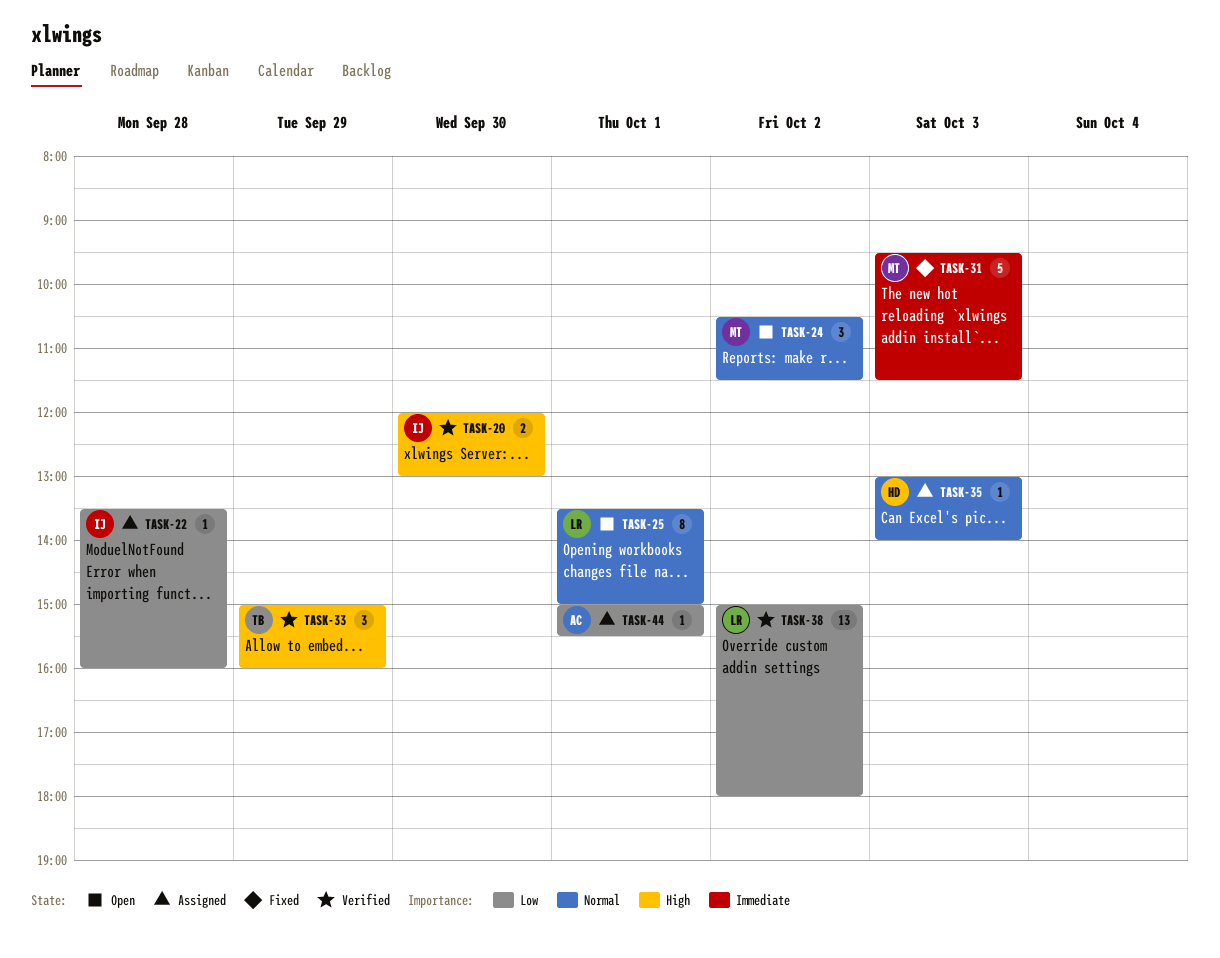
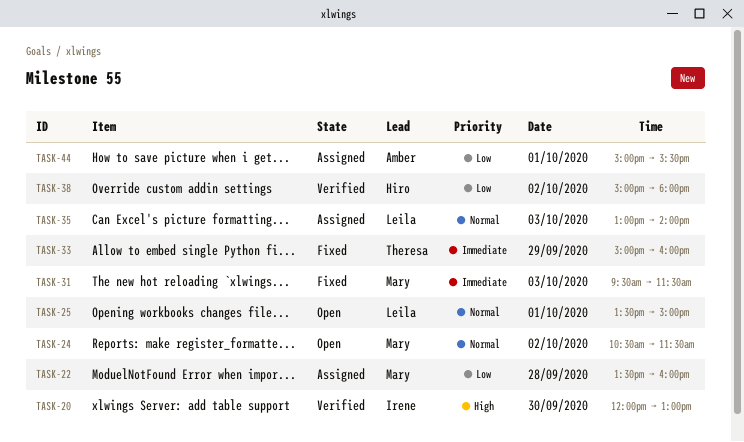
TASK-22, owner: Irene -> Mary
TASK-33, status: Verified -> Fixed
TASK-33, priority: High -> Immediate
TASK-35, owner: Hiro -> Leila
TASK-38, owner: Leila -> Hiro

